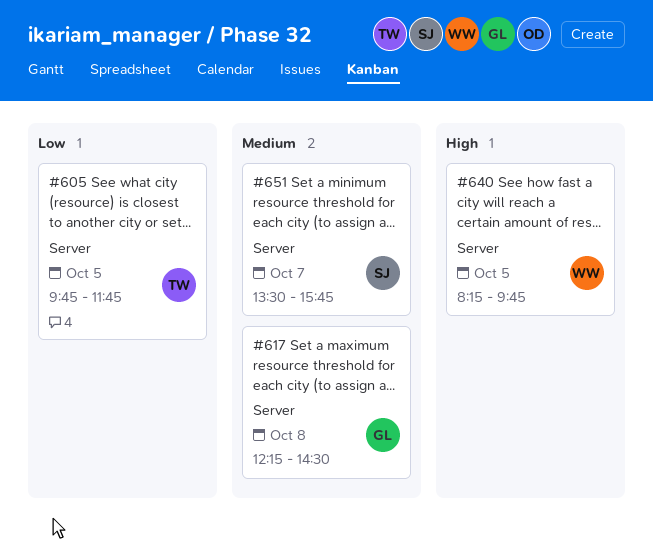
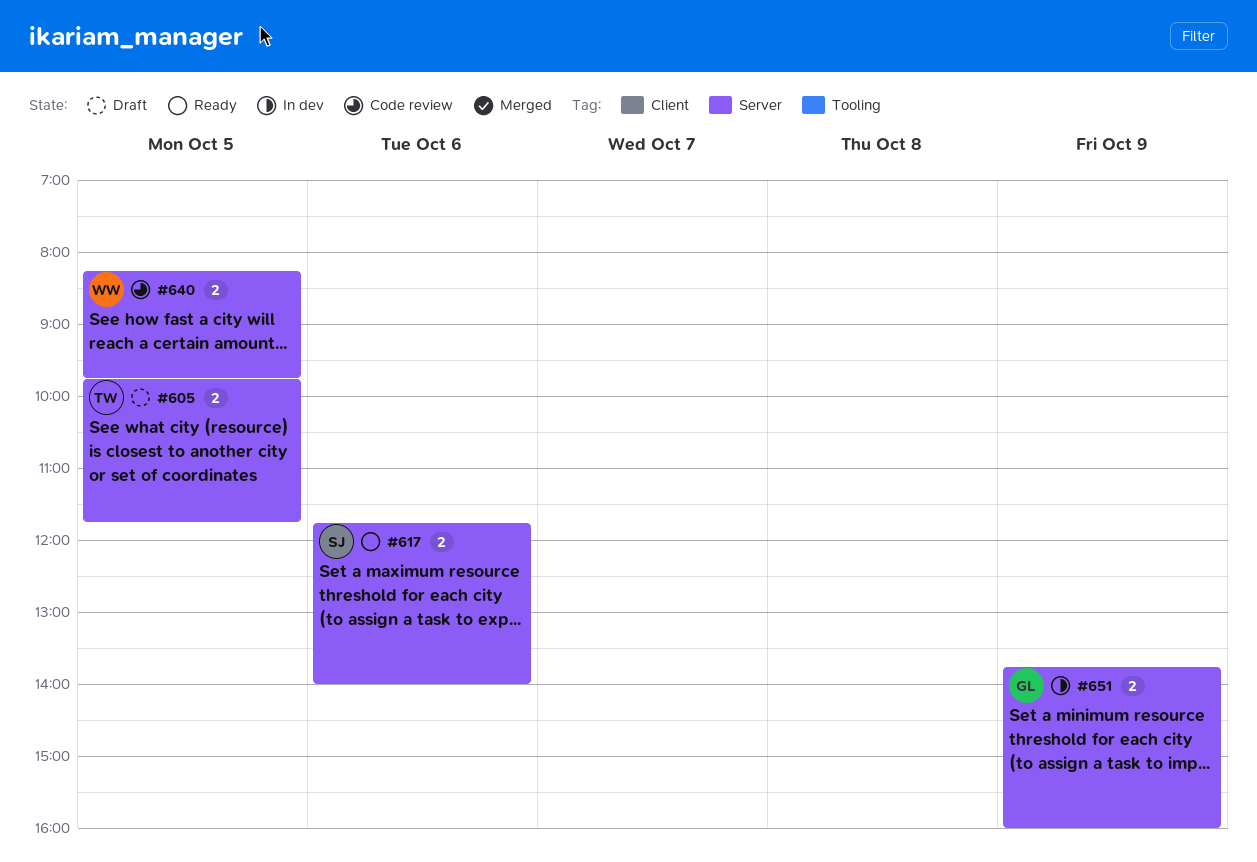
#617, owner: GL -> SJ
#617, day: Oct 8 -> Oct 6
#617, begins: 12:15 -> 11:45
#617, ends: 14:30 -> 14:00
#651, owner: SJ -> GL
#651, day: Oct 7 -> Oct 9
#651, begins: 13:30 -> 13:45
#651, ends: 15:45 -> 16:00

